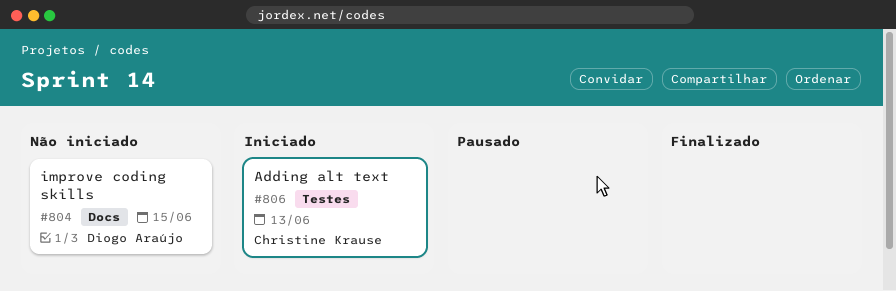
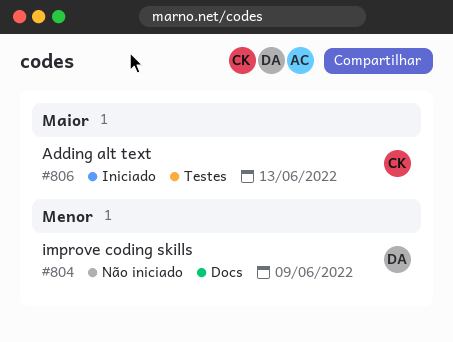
#804, due: Jun 15 -> Jun 9

